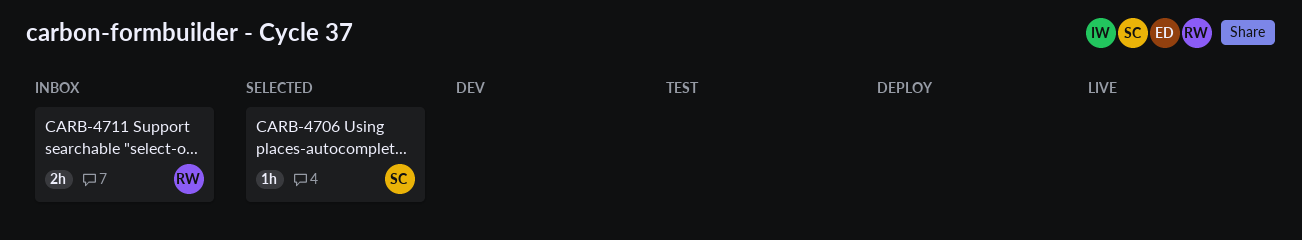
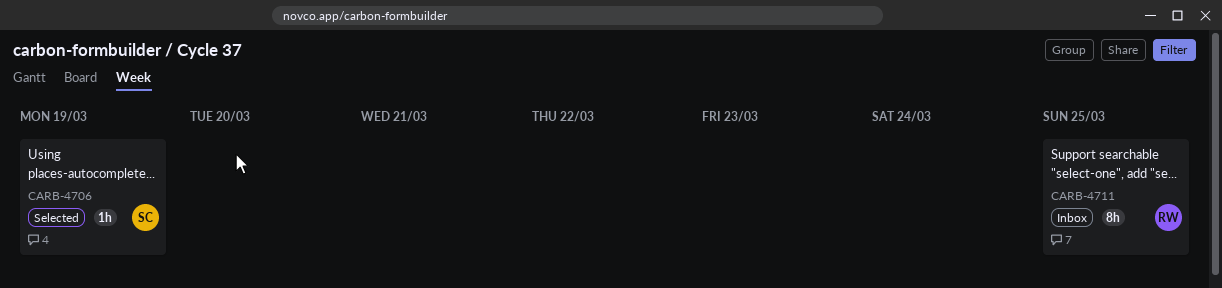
CARB-4711, estimate: 2h -> 8h

